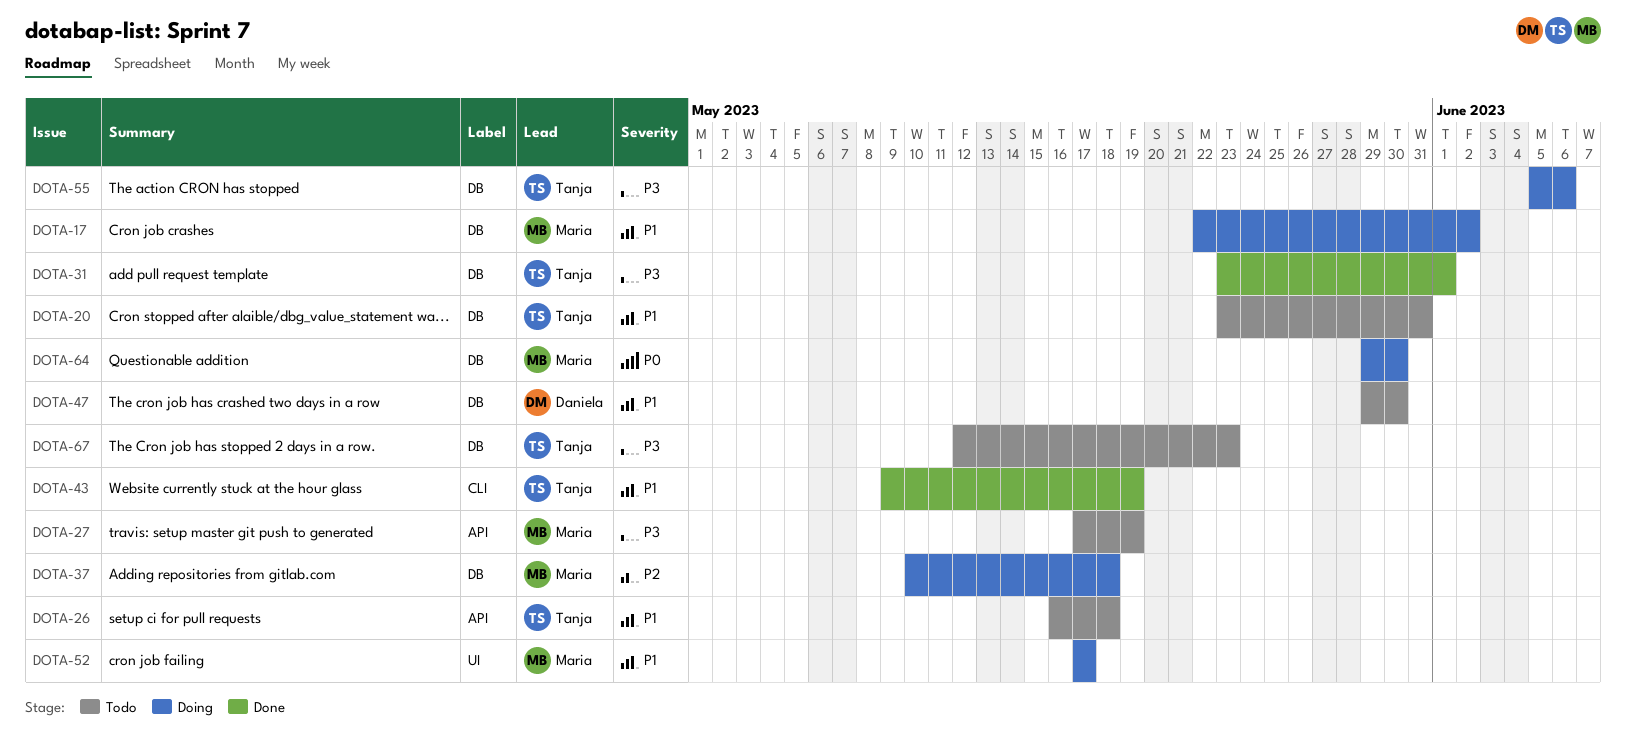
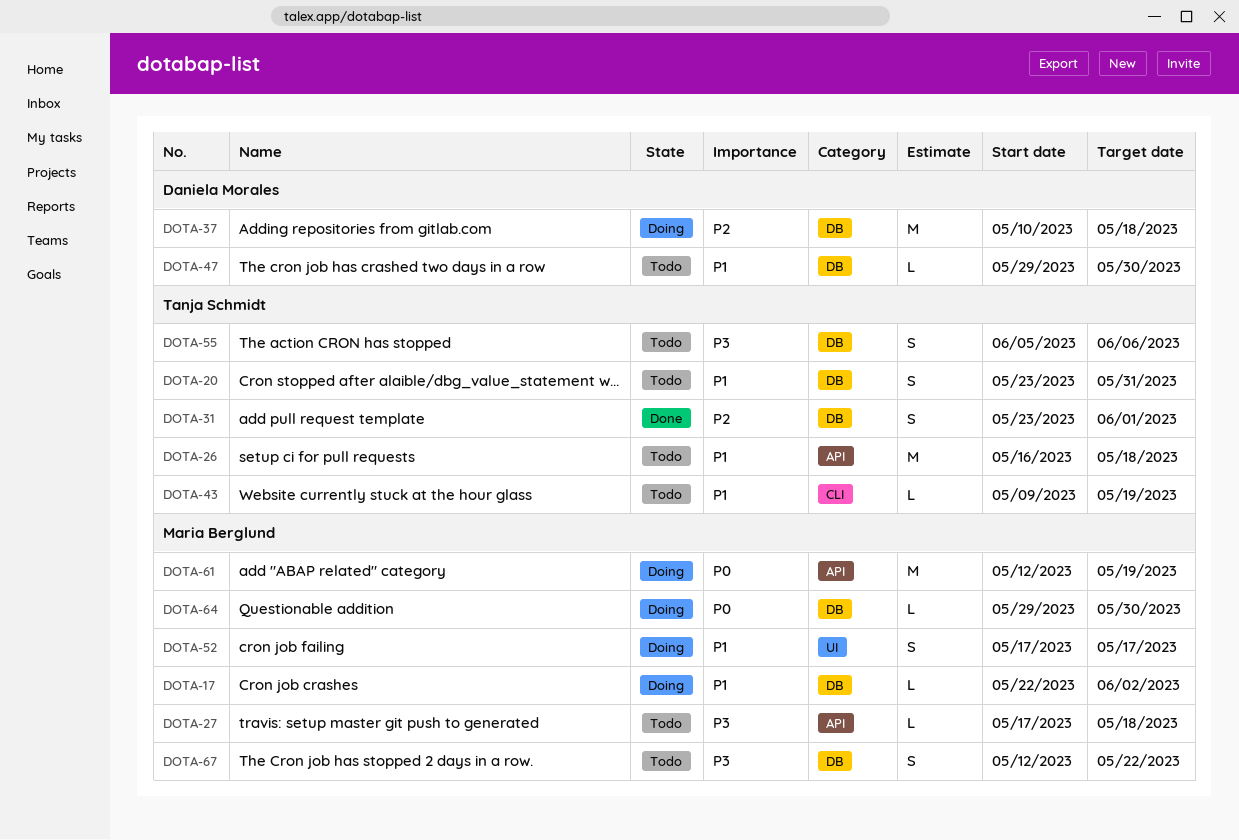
DOTA-27, due: May 19 -> May 18
DOTA-31, priority: P3 -> P2
DOTA-37, owner: Maria Berglund -> Daniela Morales
DOTA-43, status: Done -> Todo
DOTA-55, status: Doing -> Todo
DOTA-61: none -> present
DOTA-67, owner: Tanja Schmidt -> Maria Berglund
DOTA-67, due: May 23 -> May 22

